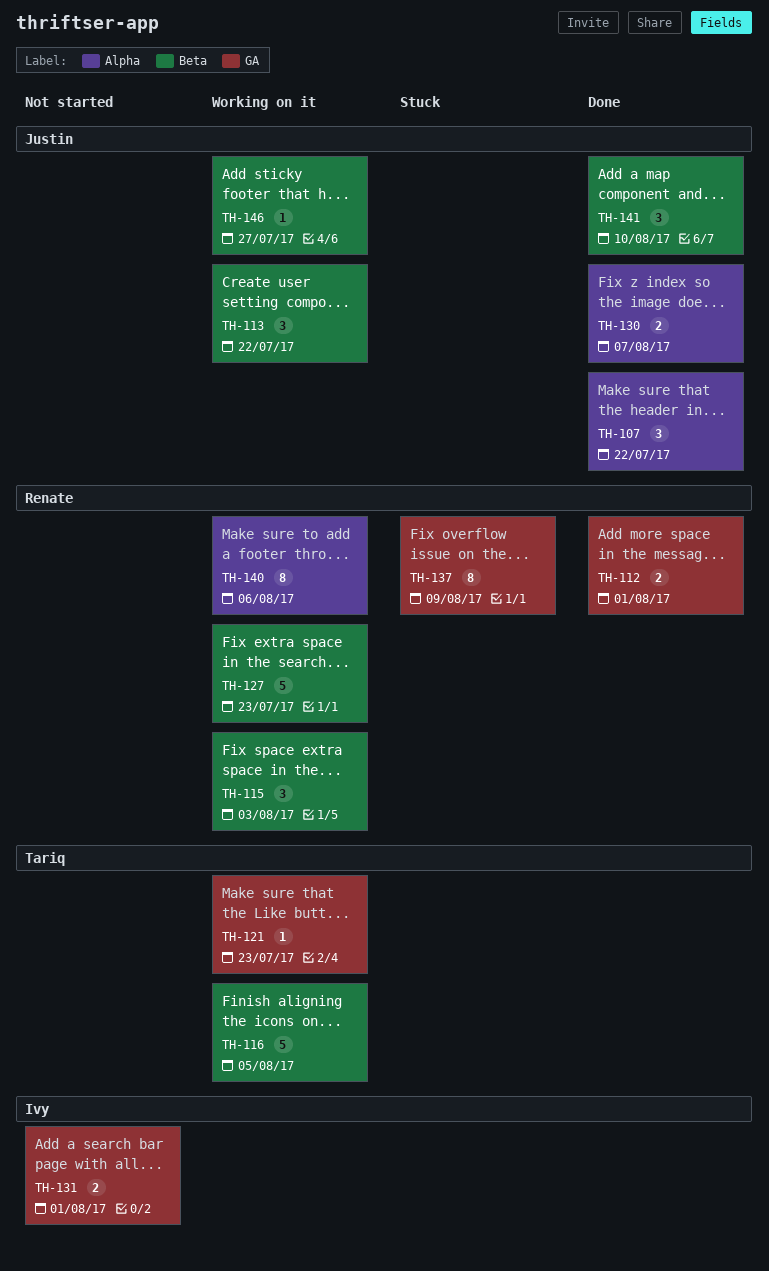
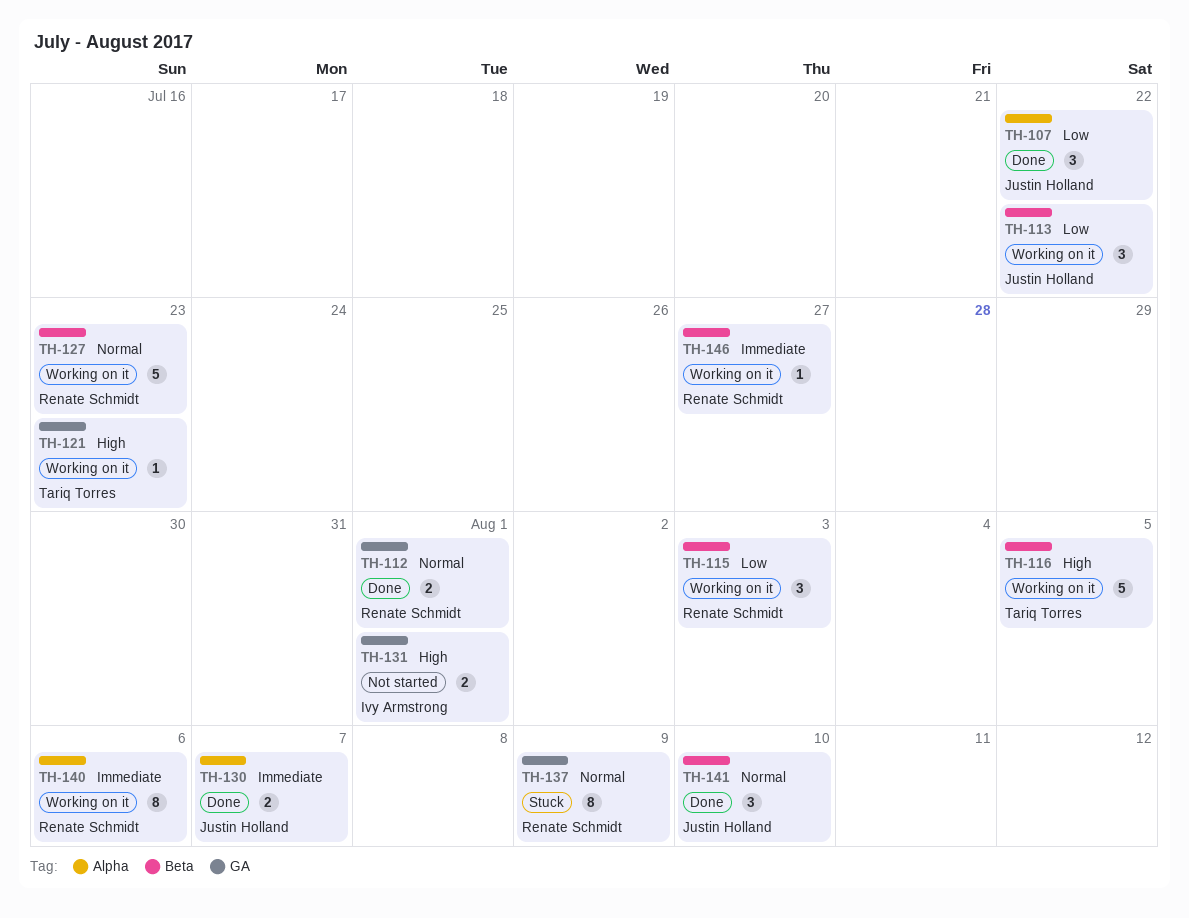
TH-146, owner: Justin Holland -> Renate Schmidt

